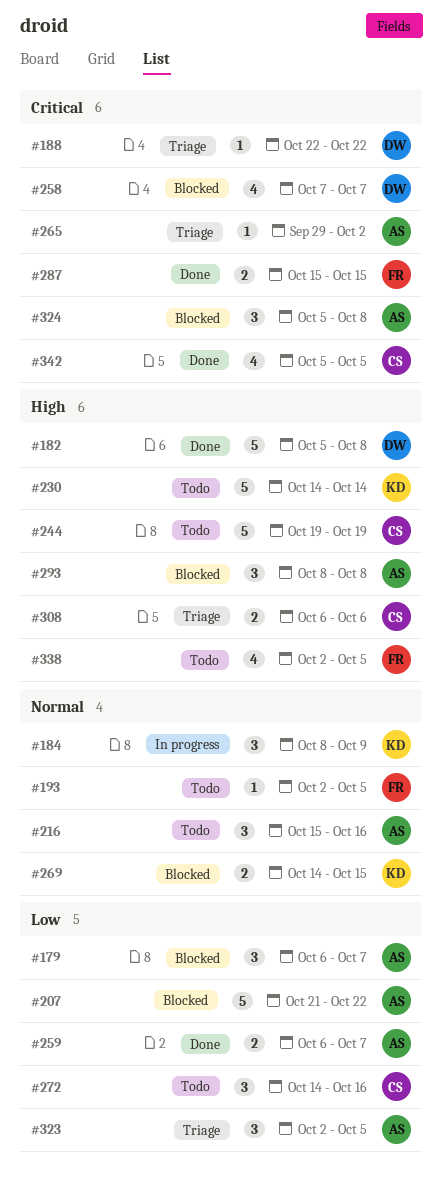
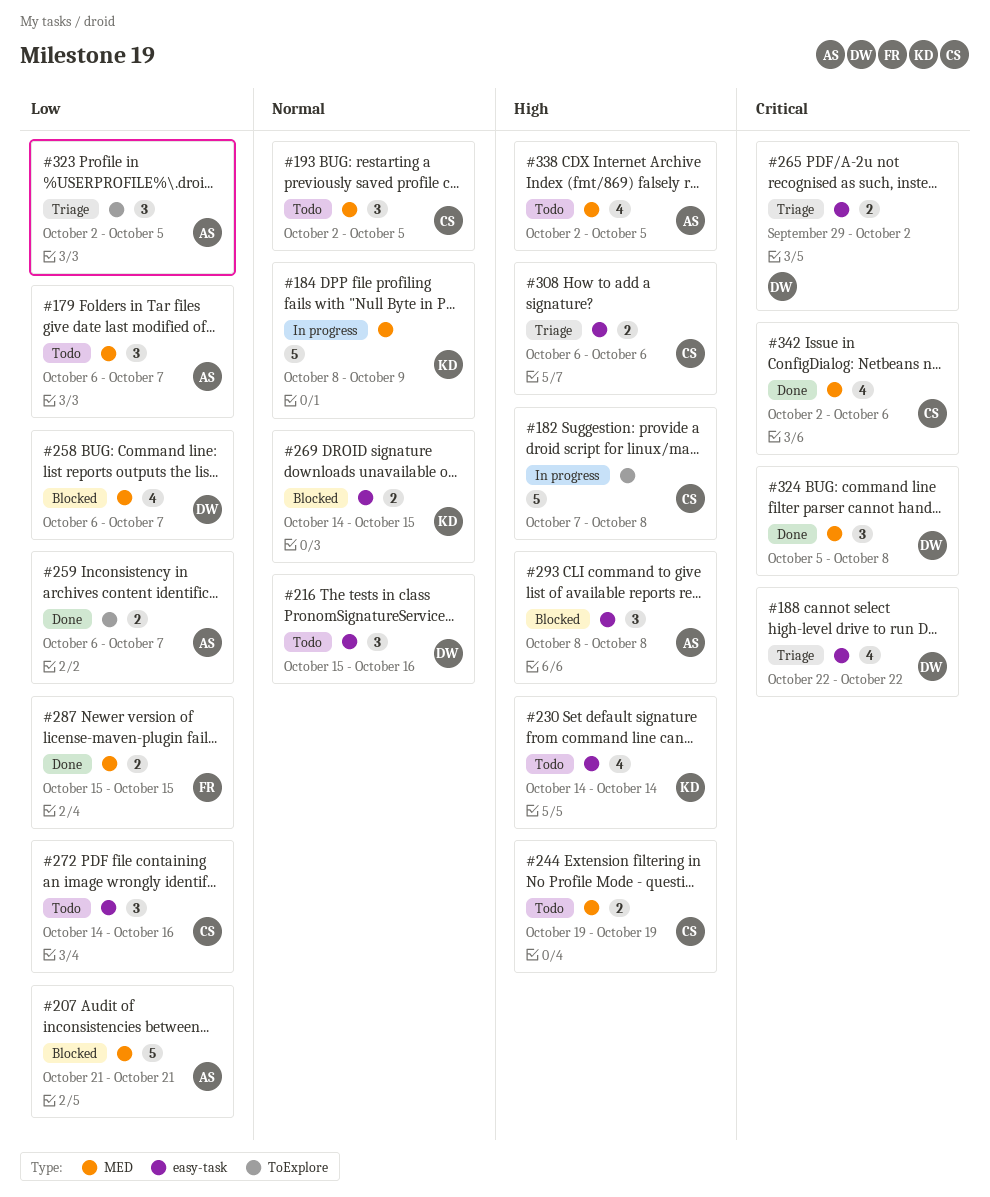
#179, status: Blocked -> Todo
#182, status: Done -> In progress
#182, owner: DW -> CS
#182, start: Oct 5 -> Oct 7
#184, estimate: 3 -> 5
#188, estimate: 1 -> 4
#193, owner: FR -> CS
#193, estimate: 1 -> 3
#207, due: Oct 22 -> Oct 21
#216, owner: AS -> DW
#230, estimate: 5 -> 4
#244, estimate: 5 -> 2
#258, priority: Critical -> Low
#258, start: Oct 7 -> Oct 6
#265, owner: AS -> DW
#265, estimate: 1 -> 2
#287, priority: Critical -> Low
#324, status: Blocked -> Done
#324, owner: AS -> DW
#338, owner: FR -> AS
#342, start: Oct 5 -> Oct 2
#342, due: Oct 5 -> Oct 6

